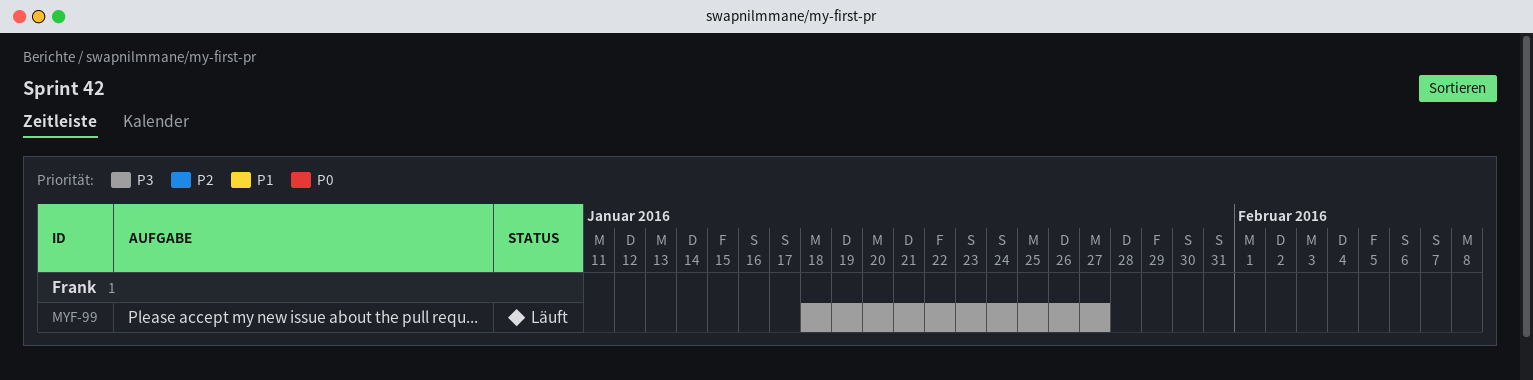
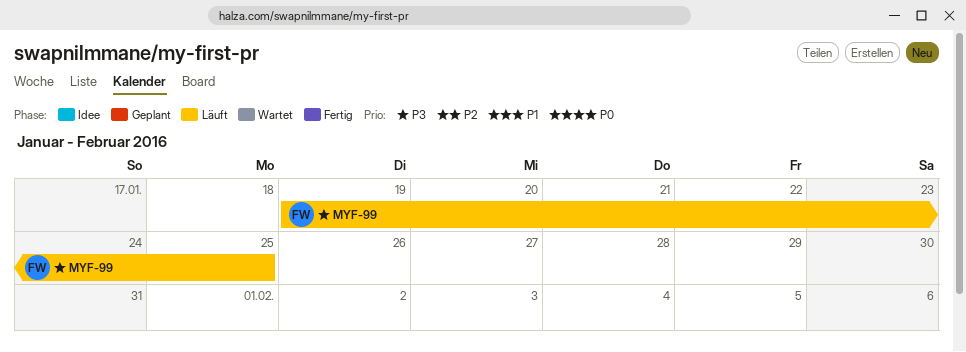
MYF-99, start: Jan 18 -> Jan 19
MYF-99, due: Jan 27 -> Jan 25

